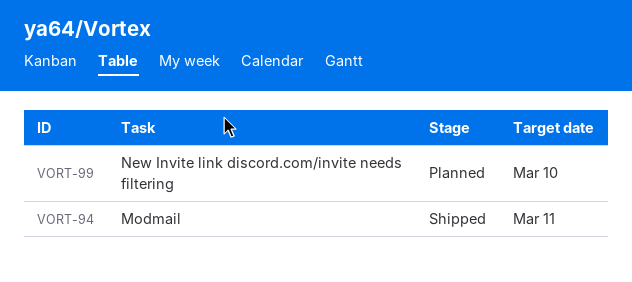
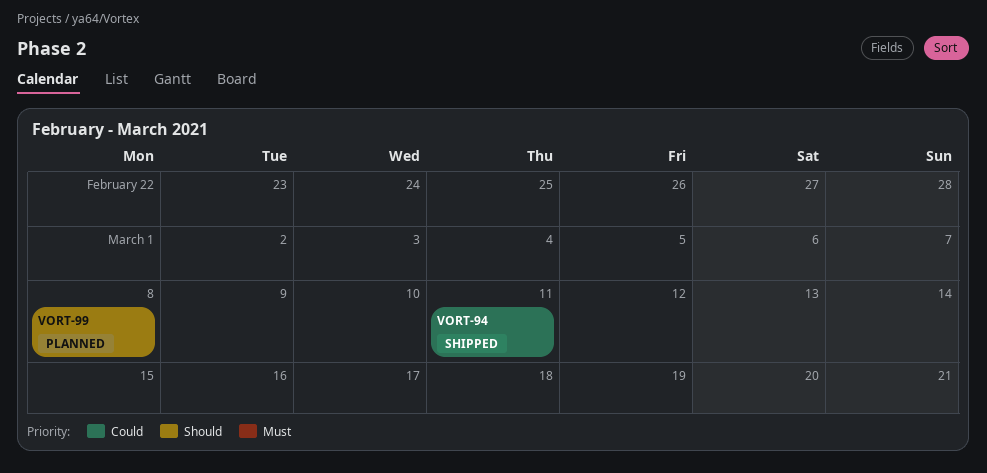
VORT-99, due: Mar 10 -> Mar 8

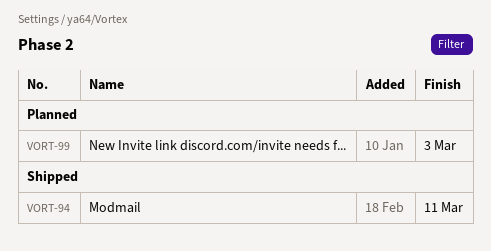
VORT-99, due: Mar 8 -> Mar 3

